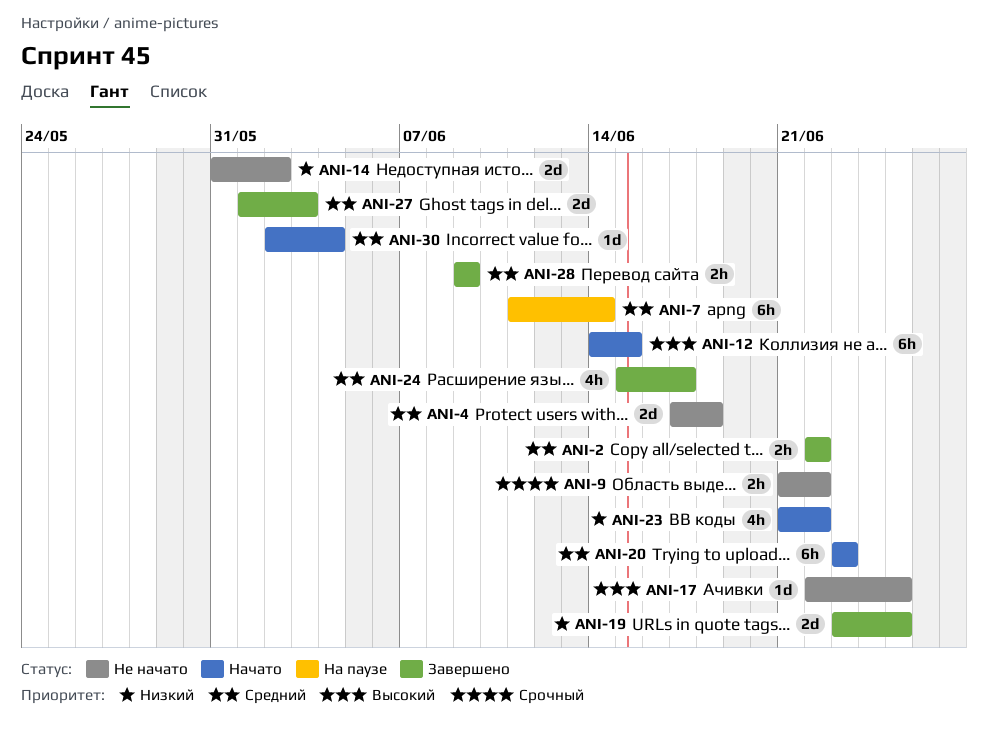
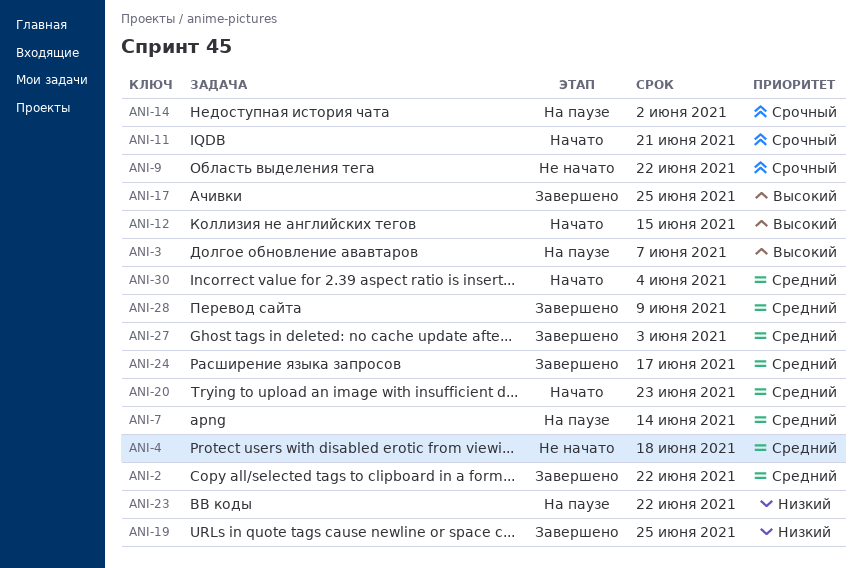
ANI-3: none -> present
ANI-11: none -> present
ANI-14, status: Не начато -> На паузе
ANI-14, priority: Низкий -> Срочный
ANI-17, status: Не начато -> Завершено
ANI-23, status: Начато -> На паузе

